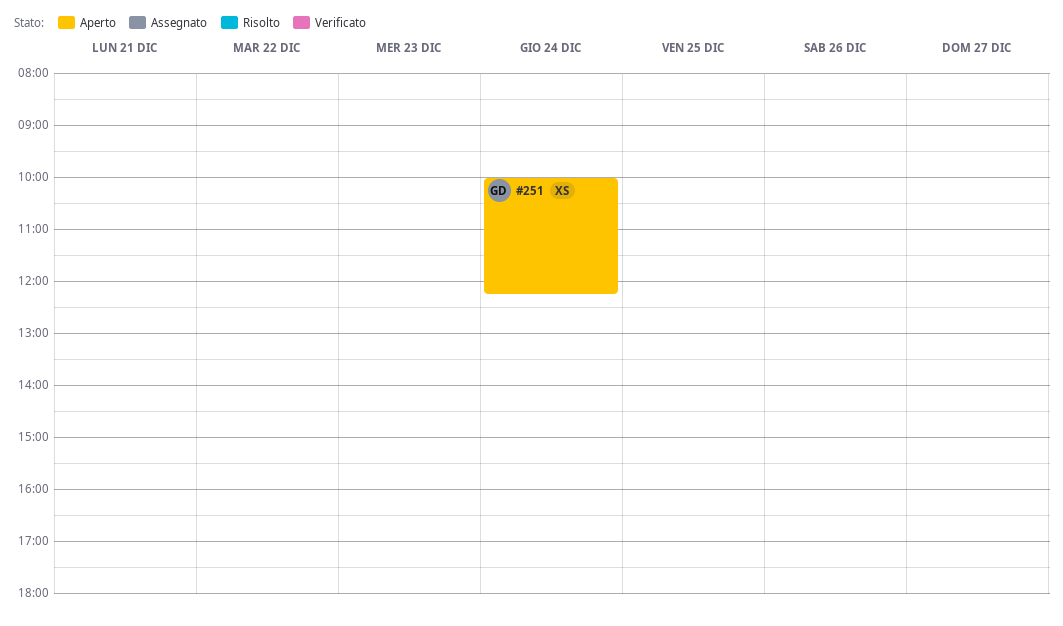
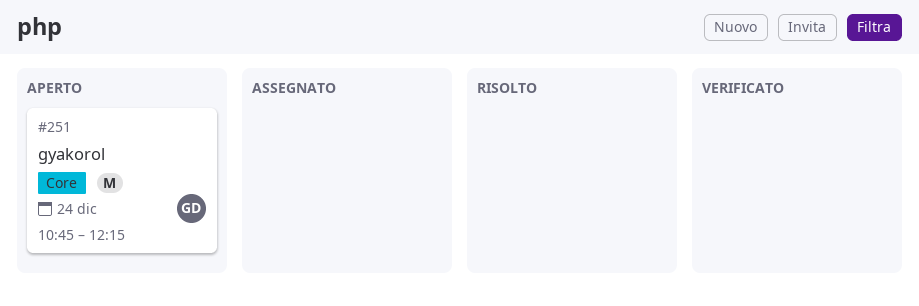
#251, estimate: XS -> M
#251, begins: 10:00 -> 10:45

